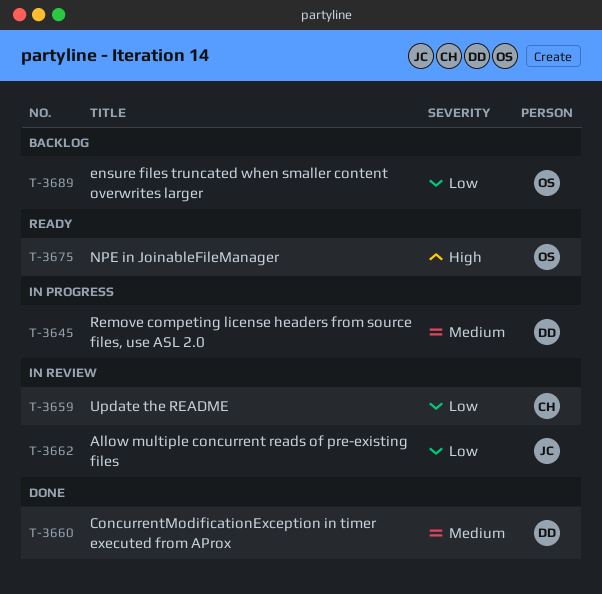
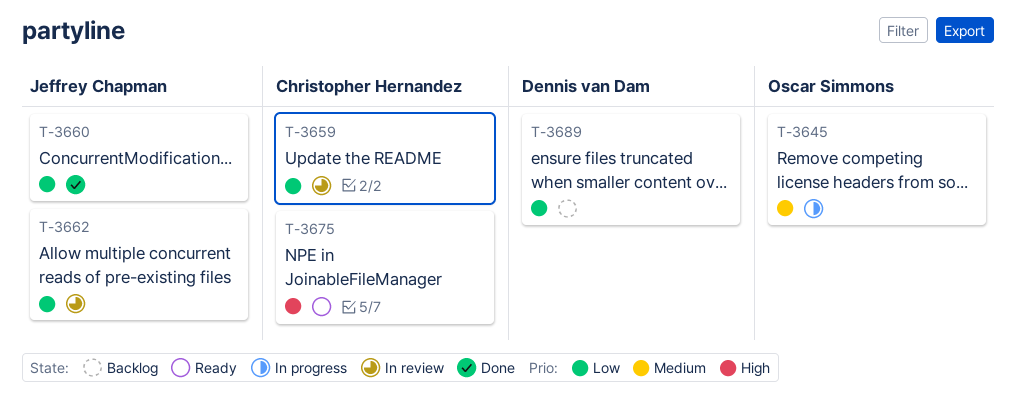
T-3645, owner: Dennis van Dam -> Oscar Simmons
T-3660, owner: Dennis van Dam -> Jeffrey Chapman
T-3660, priority: Medium -> Low
T-3675, owner: Oscar Simmons -> Christopher Hernandez
T-3689, owner: Oscar Simmons -> Dennis van Dam

